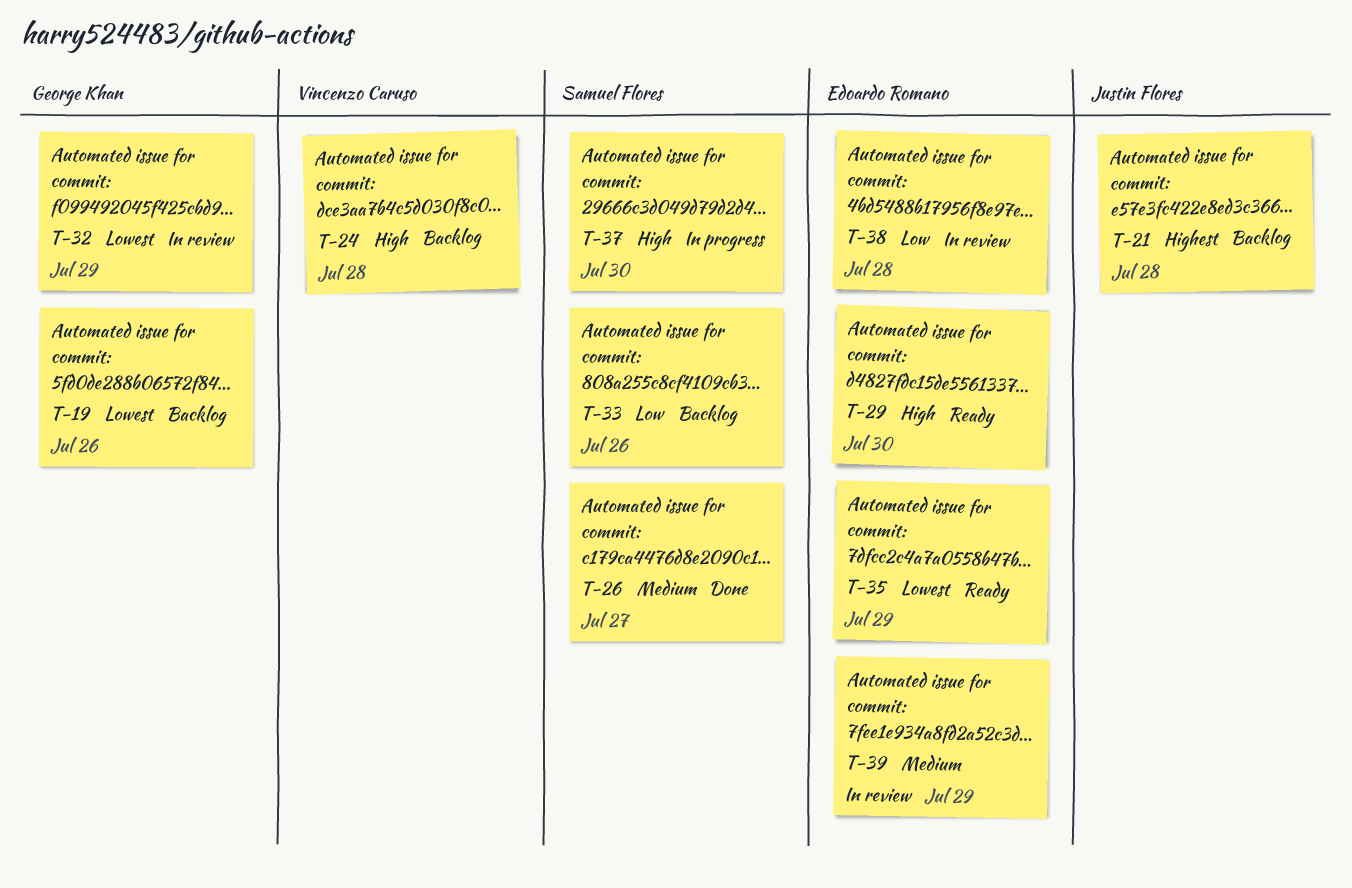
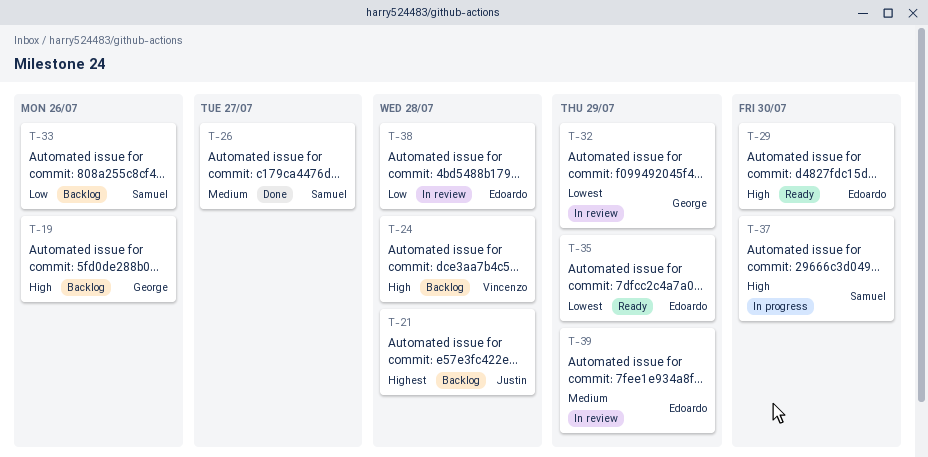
T-19, priority: Lowest -> High

